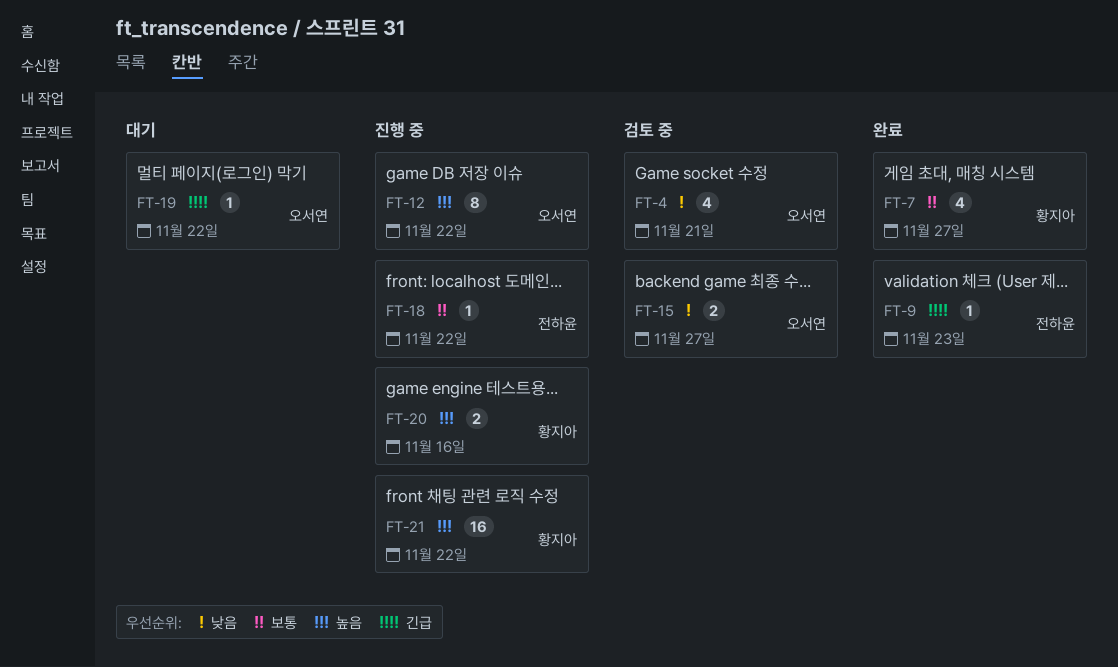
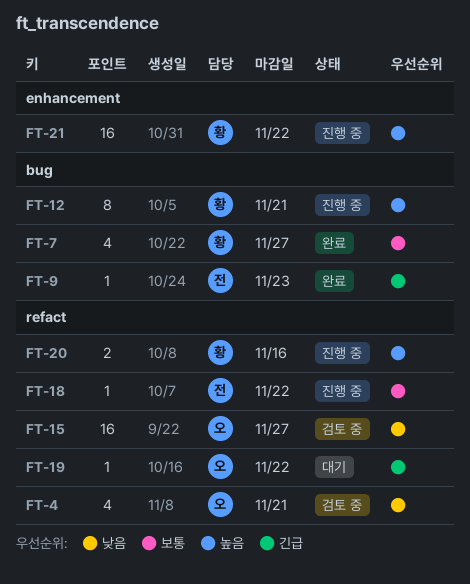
FT-12, owner: 오서연 -> 황지아
FT-12, due: Nov 22 -> Nov 21
FT-15, estimate: 2 -> 16

